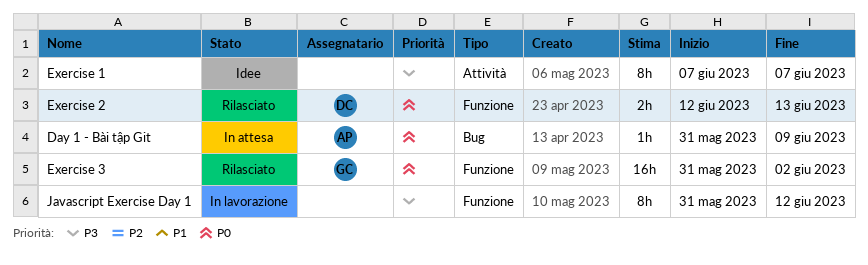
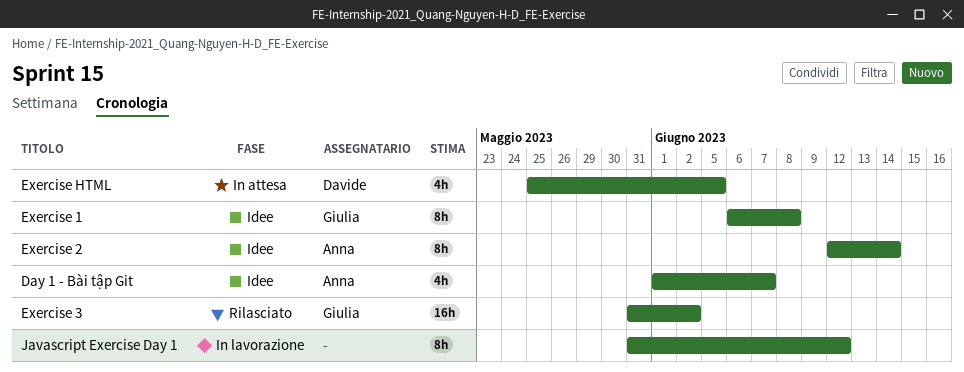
Day 1 - Bài tập Git, status: In attesa -> Idee
Day 1 - Bài tập Git, estimate: 1h -> 4h
Day 1 - Bài tập Git, start: May 31 -> Jun 1
Day 1 - Bài tập Git, due: Jun 9 -> Jun 7
Exercise 1, owner: none -> Giulia
Exercise 1, start: Jun 7 -> Jun 6
Exercise 1, due: Jun 7 -> Jun 8
Exercise 2, status: Rilasciato -> Idee
Exercise 2, owner: Davide -> Anna
Exercise 2, estimate: 2h -> 8h
Exercise 2, due: Jun 13 -> Jun 14
Exercise HTML: none -> present

